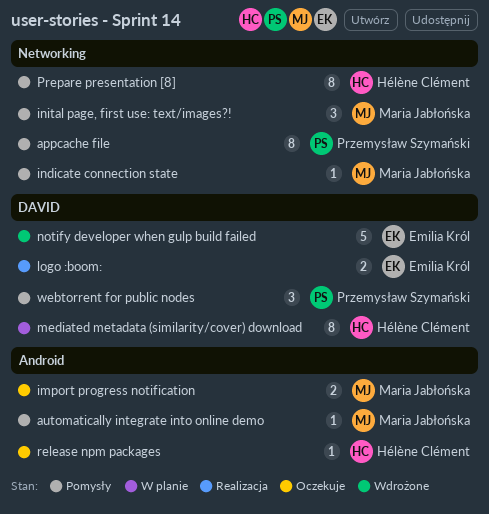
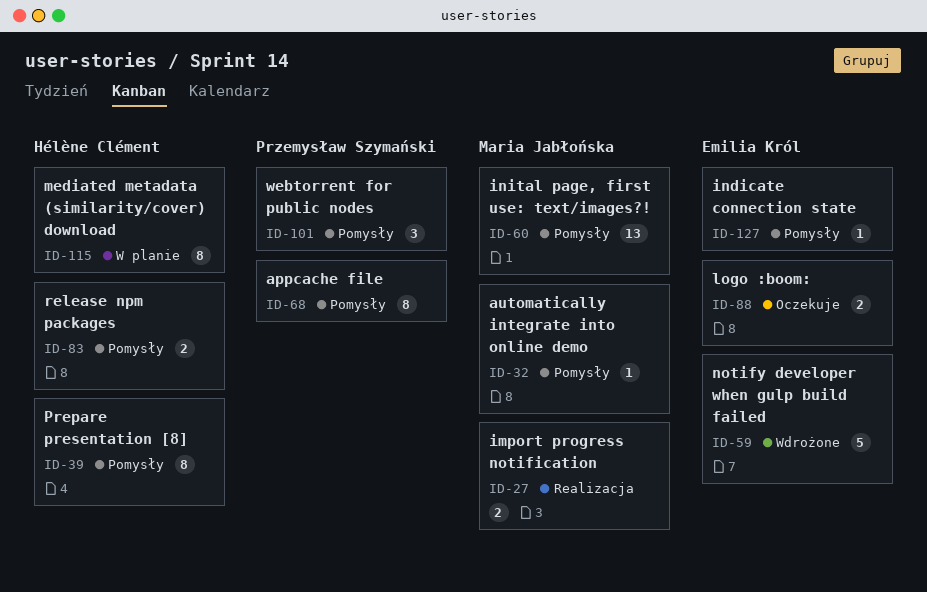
import progress notification, status: Oczekuje -> Realizacja
indicate connection state, owner: Maria Jabłońska -> Emilia Król
inital page, first use: text/images?!, estimate: 3 -> 13
logo :boom:, status: Realizacja -> Oczekuje
release npm packages, status: Oczekuje -> Pomysły
release npm packages, estimate: 1 -> 2

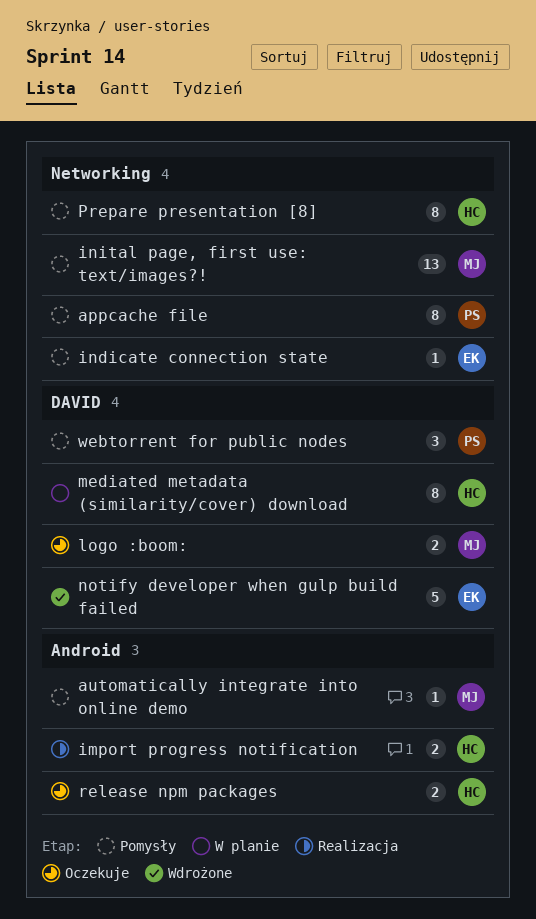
import progress notification, owner: Maria Jabłońska -> Hélène Clément
logo :boom:, owner: Emilia Król -> Maria Jabłońska
release npm packages, status: Pomysły -> Oczekuje

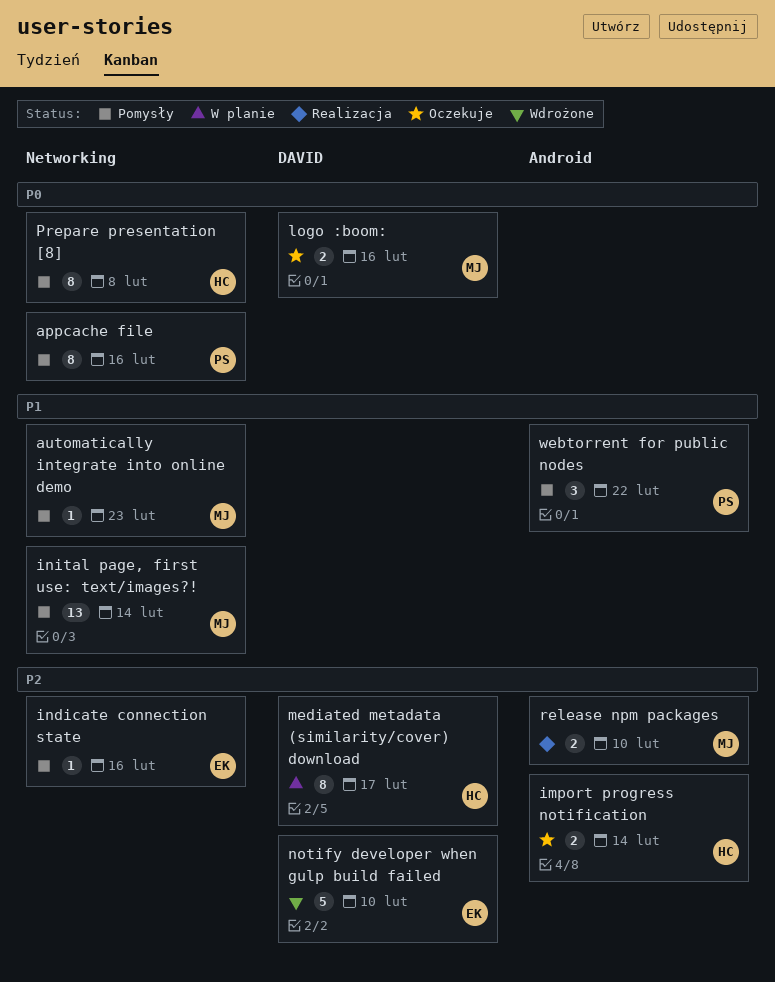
automatically integrate into online demo, label: Android -> Networking
import progress notification, status: Realizacja -> Oczekuje
release npm packages, status: Oczekuje -> Realizacja
release npm packages, owner: HC -> MJ
webtorrent for public nodes, label: DAVID -> Android

